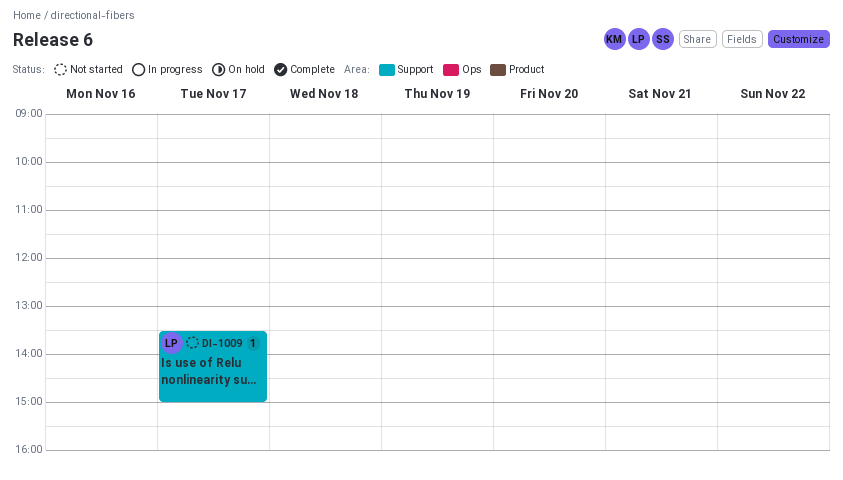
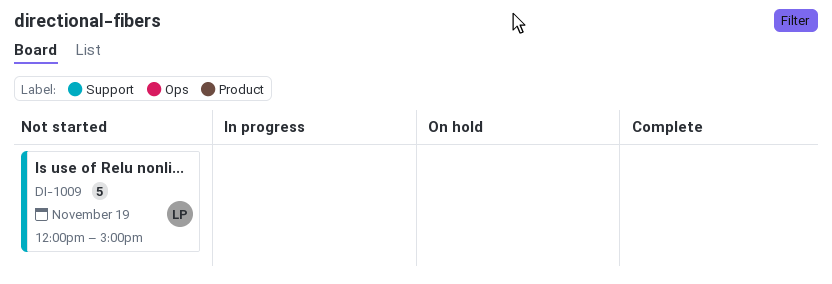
DI-1009, estimate: 1 -> 5
DI-1009, day: Nov 17 -> Nov 19
DI-1009, begins: 13:30 -> 12:00

